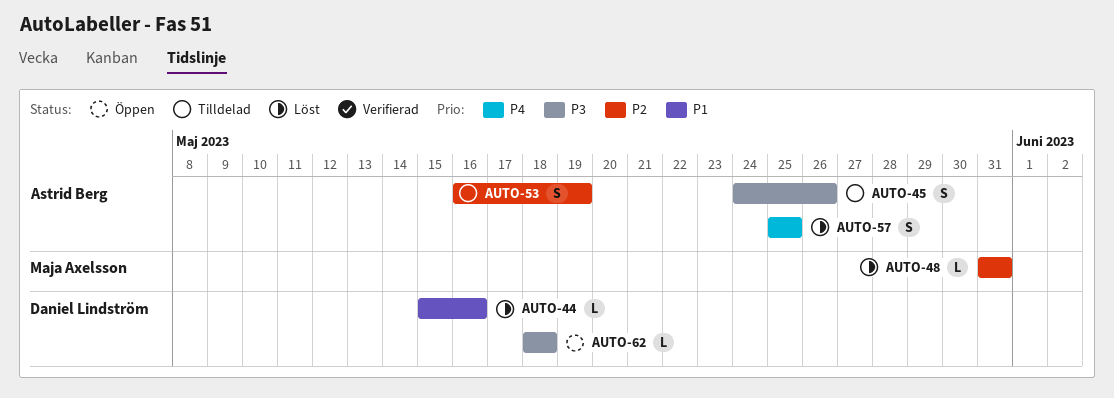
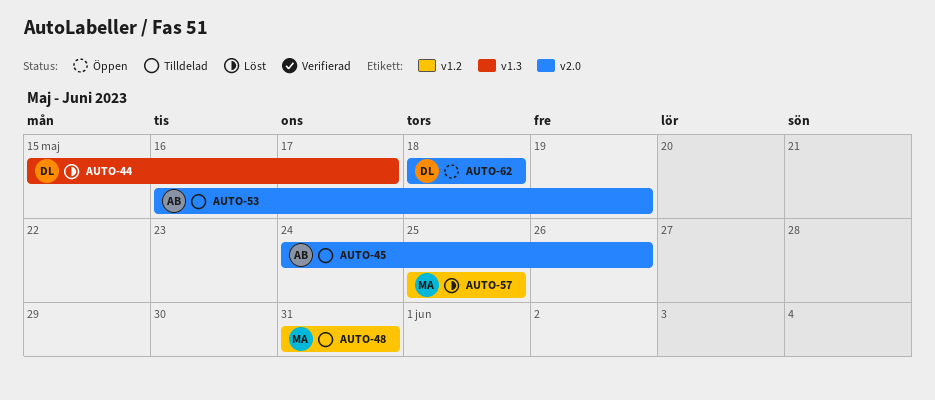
AUTO-44, due: May 16 -> May 17
AUTO-48, status: Löst -> Tilldelad
AUTO-57, owner: Astrid Berg -> Maja Axelsson

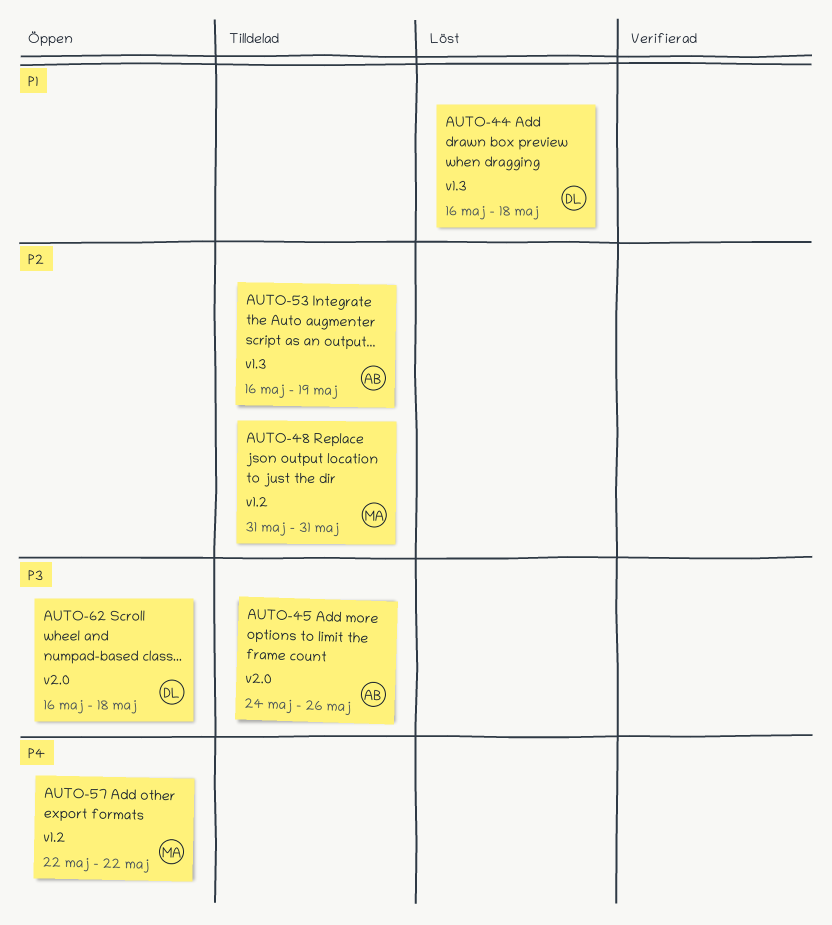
AUTO-44, start: May 15 -> May 16
AUTO-44, due: May 17 -> May 18
AUTO-53, label: v2.0 -> v1.3
AUTO-57, status: Löst -> Öppen
AUTO-57, start: May 25 -> May 22
AUTO-57, due: May 25 -> May 22
AUTO-62, start: May 18 -> May 16

